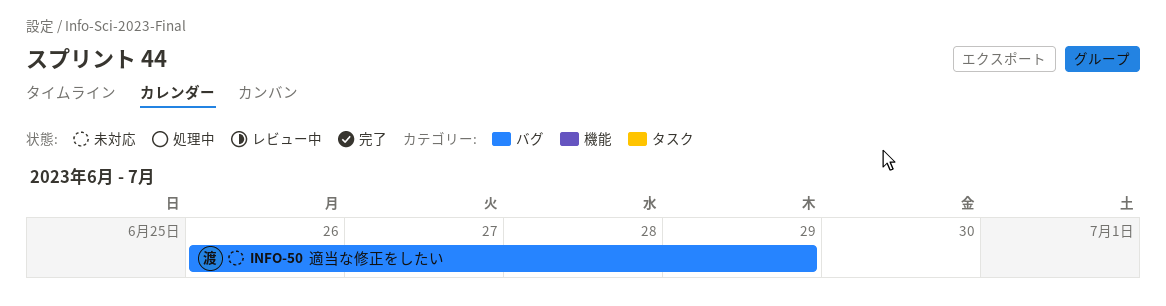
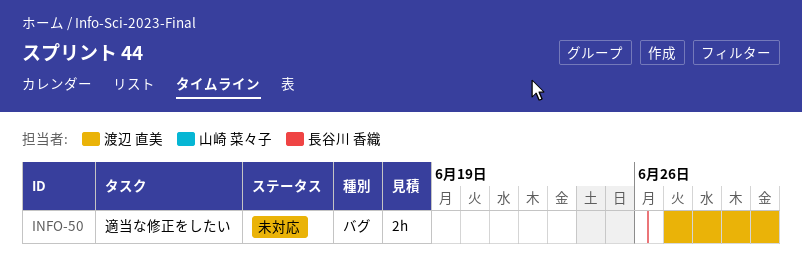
INFO-50, start: Jun 26 -> Jun 27
INFO-50, due: Jun 29 -> Jun 30

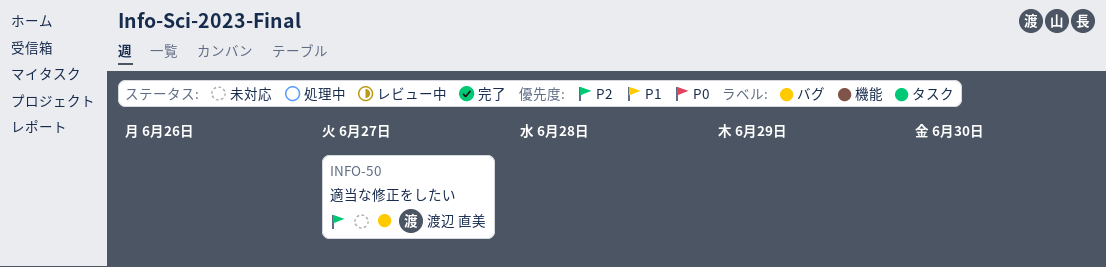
INFO-50, due: Jun 30 -> Jun 27

